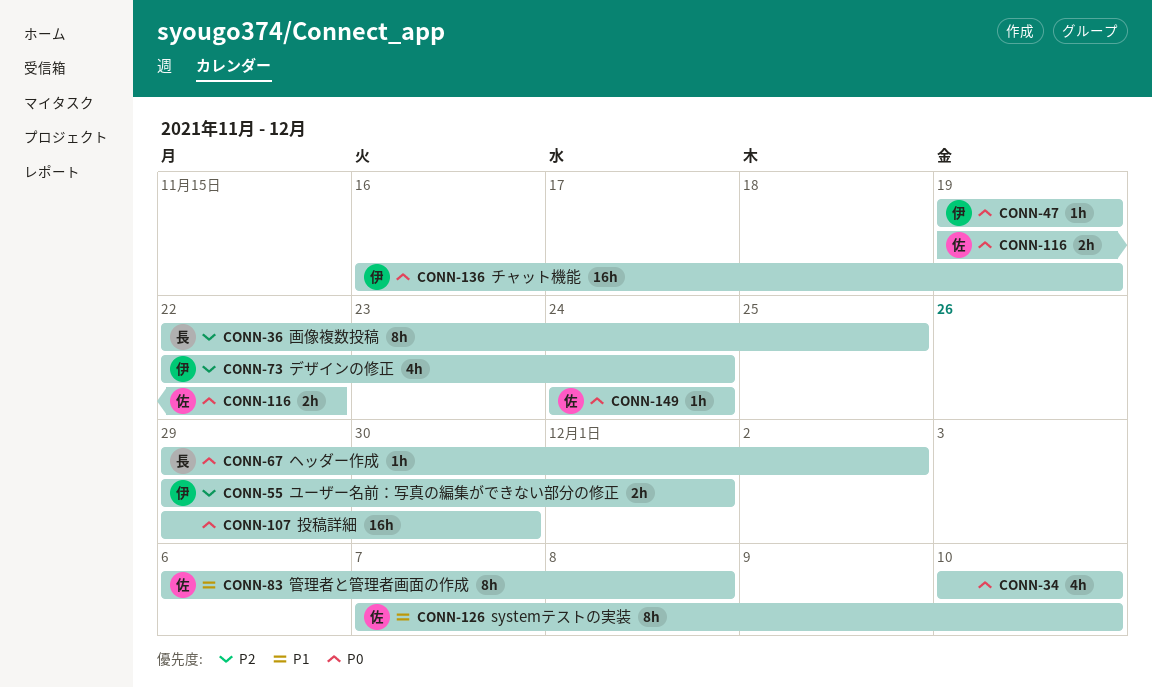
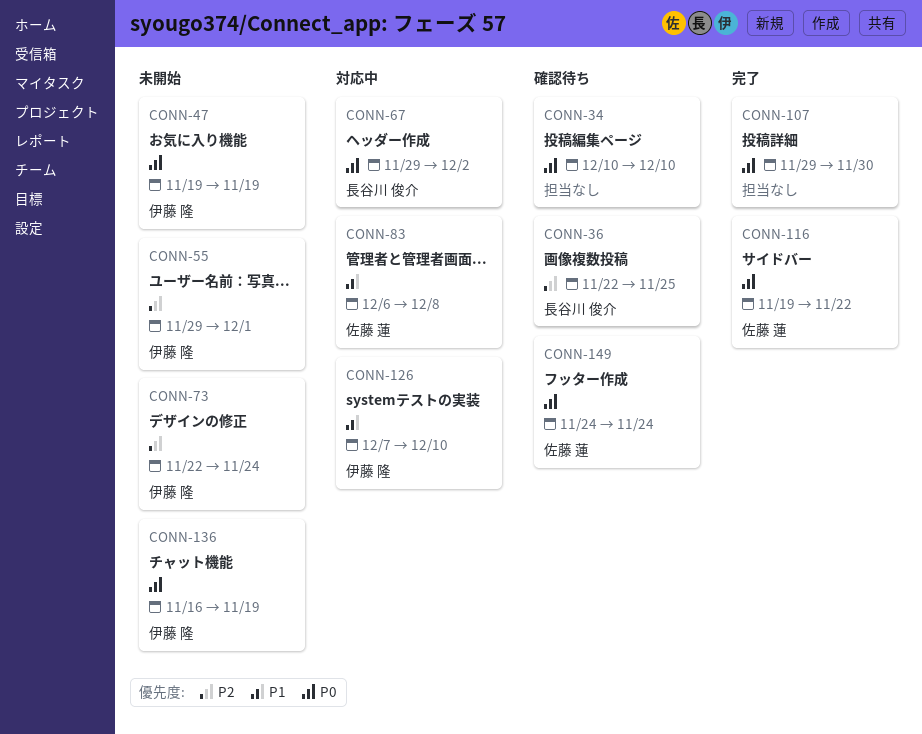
CONN-126, owner: 佐藤 蓮 -> 伊藤 隆

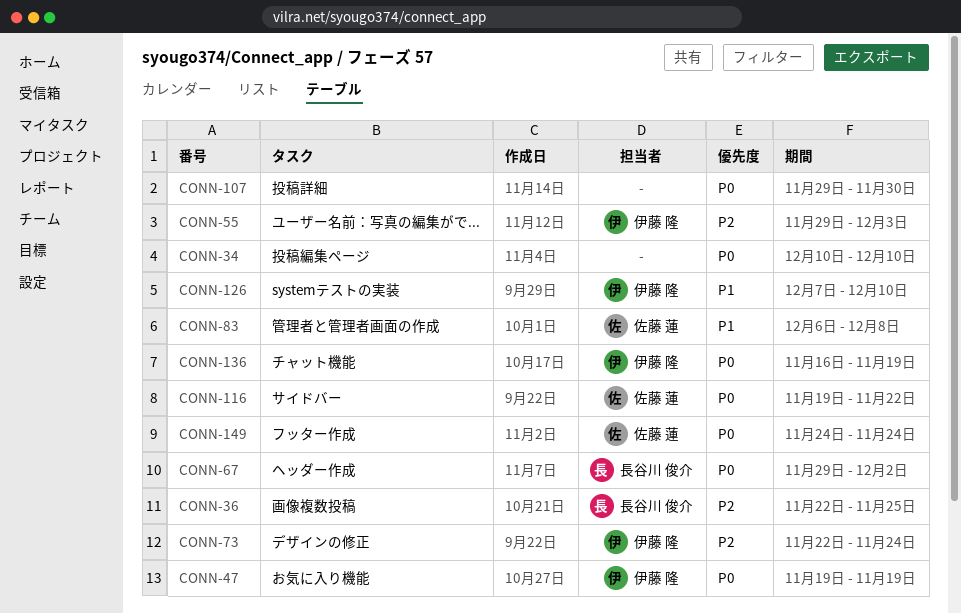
CONN-55, due: Dec 1 -> Dec 3

